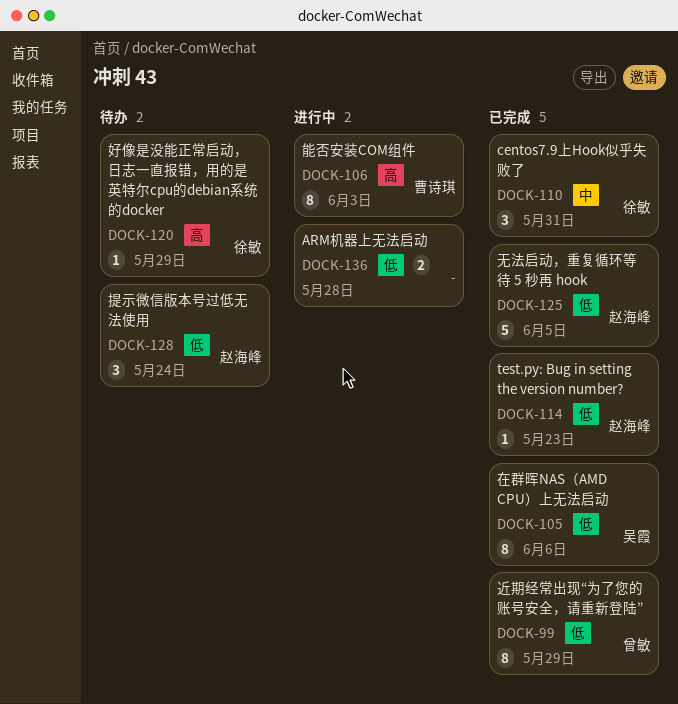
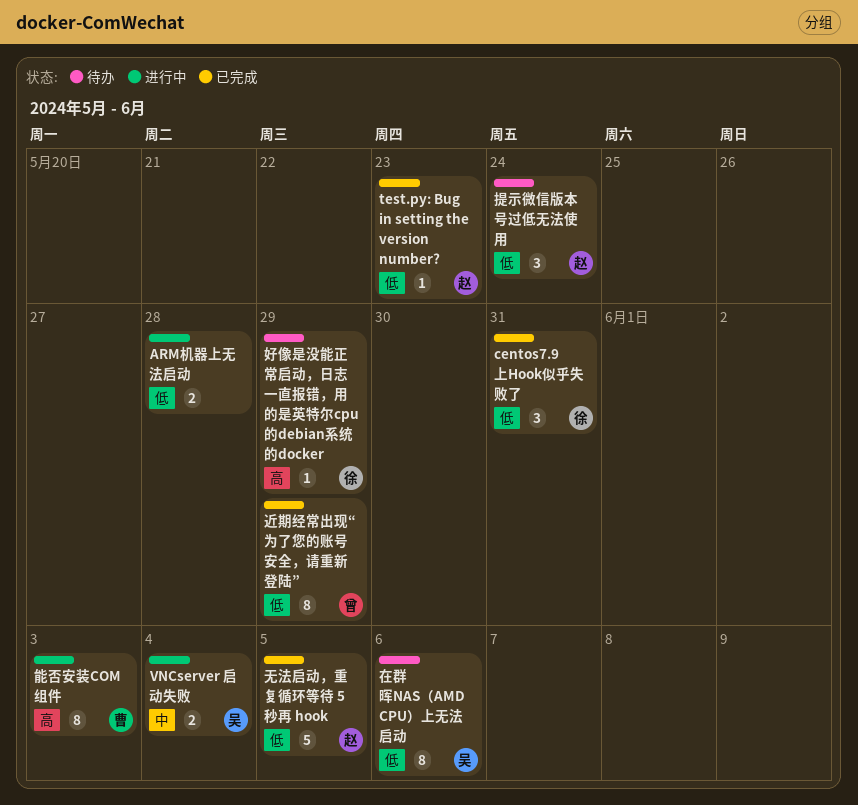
centos7.9上Hook似乎失败了, priority: 中 -> 低
VNCserver 启动失败: none -> present
在群晖NAS（AMD CPU）上无法启动, status: 已完成 -> 待办

